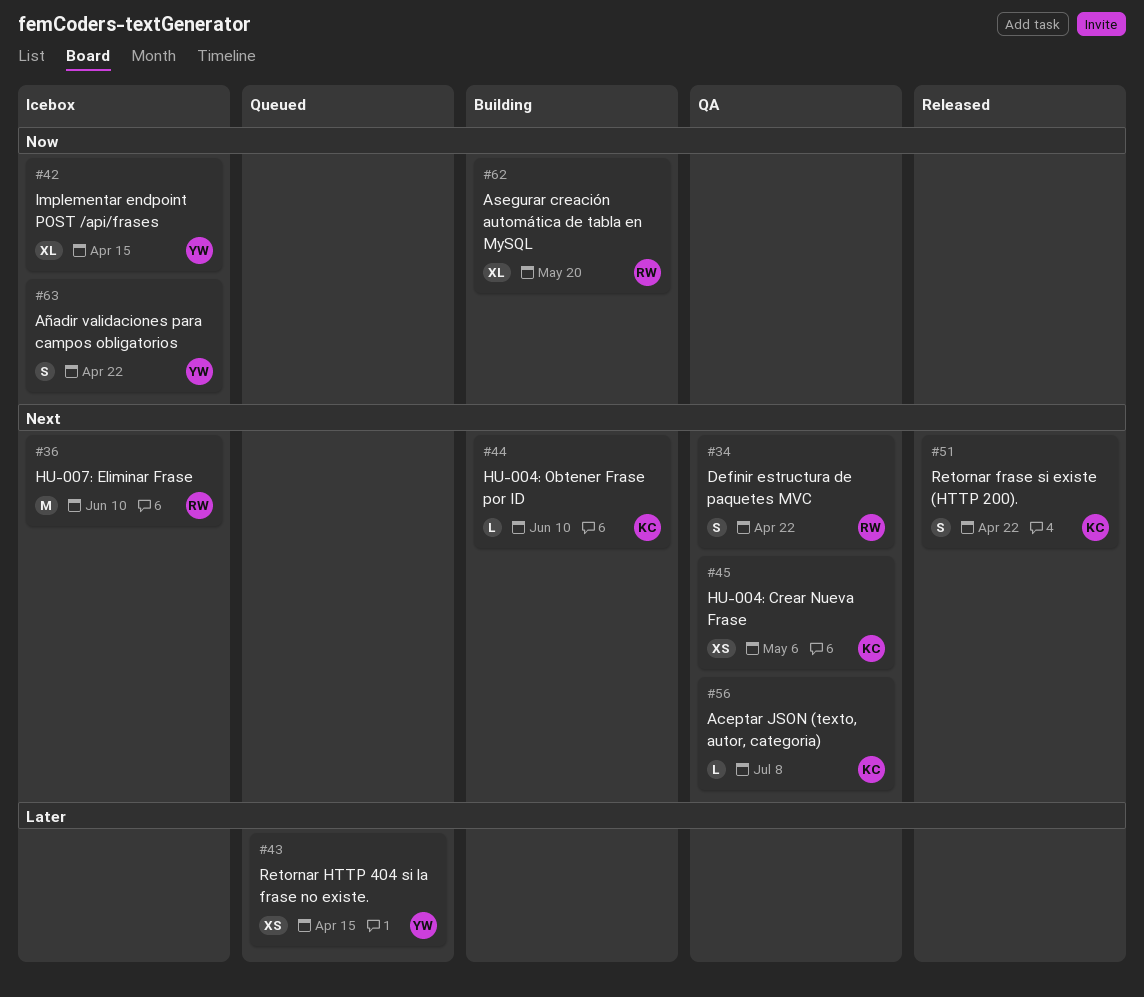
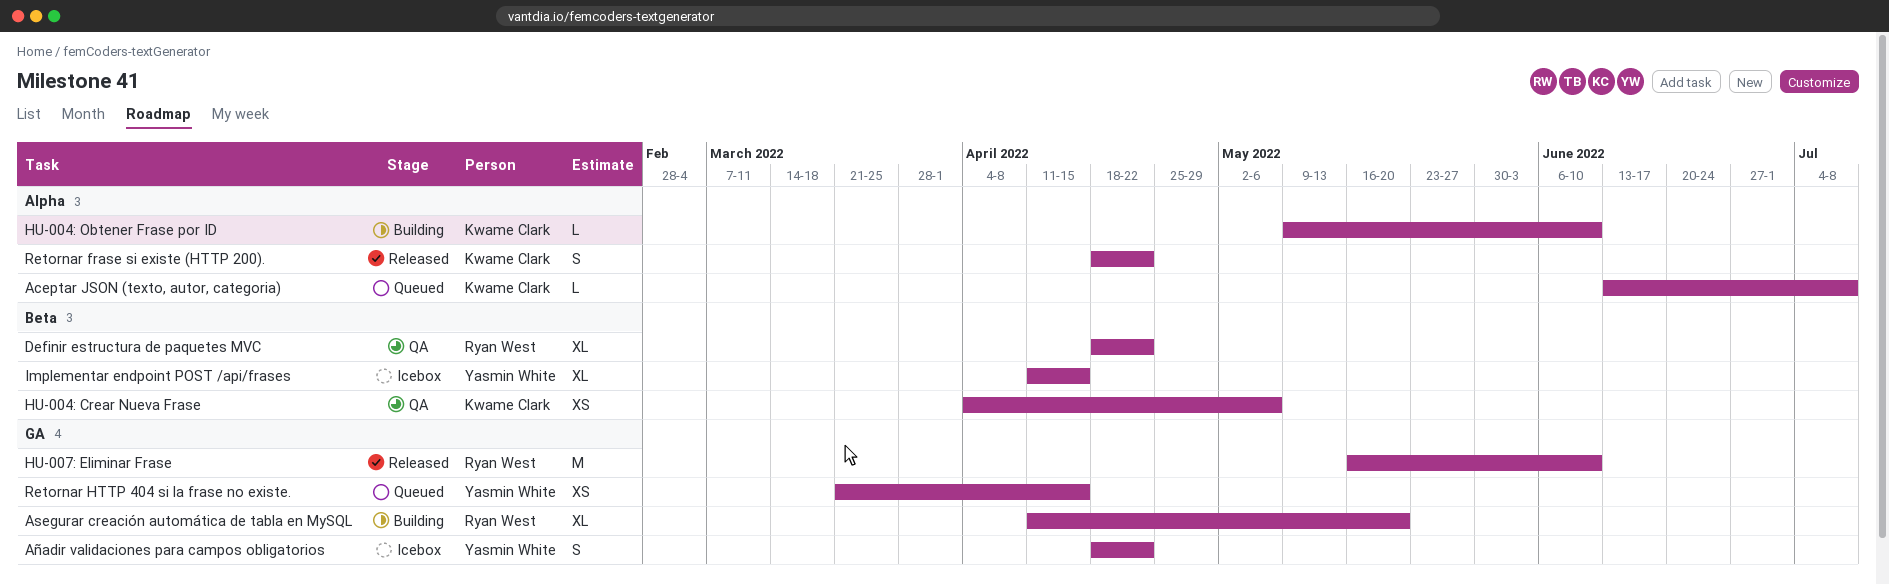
Aceptar JSON (texto, autor, categoria), status: QA -> Queued
Definir estructura de paquetes MVC, estimate: S -> XL
HU-007: Eliminar Frase, status: Icebox -> Released

